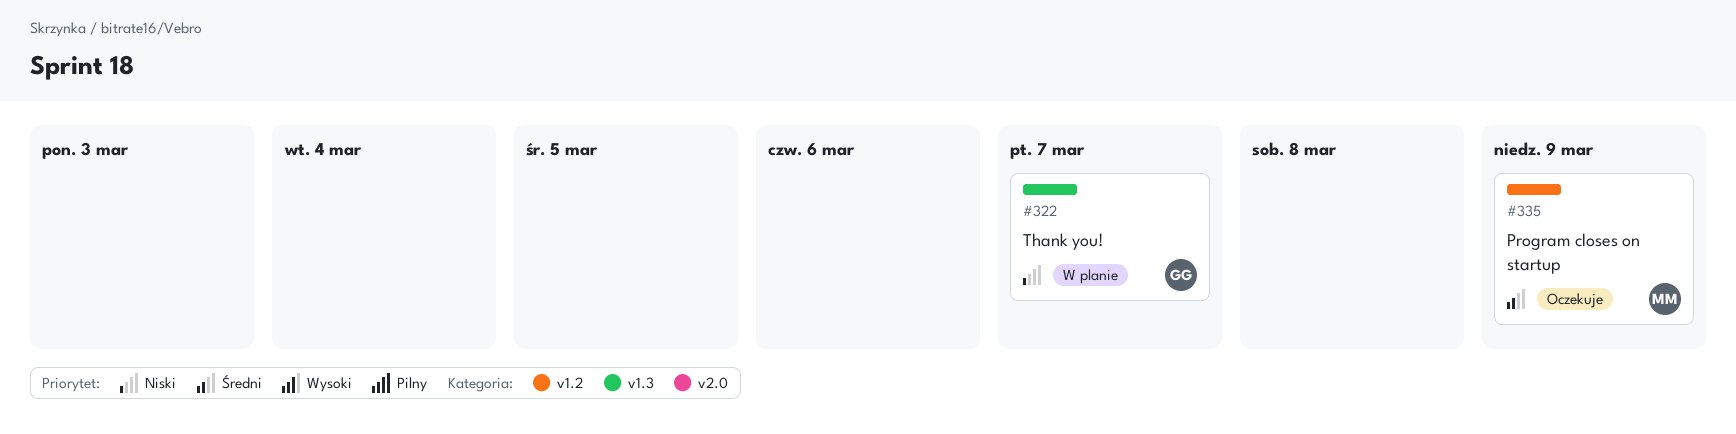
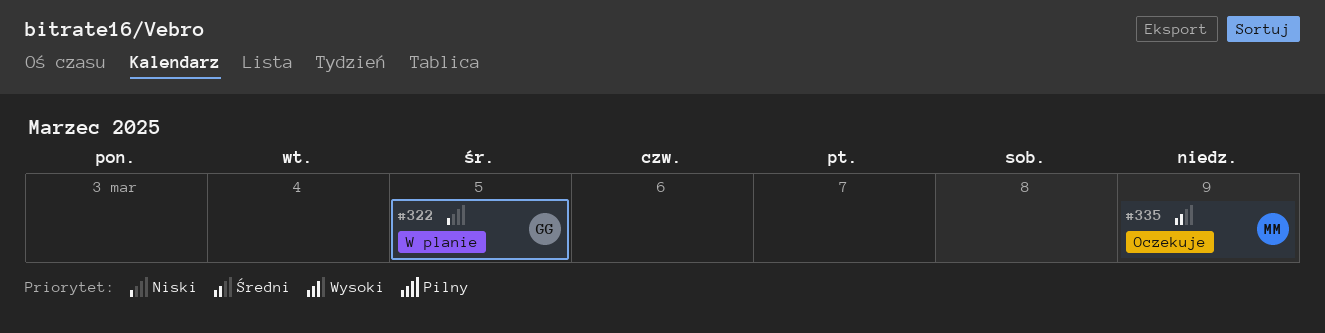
#322, due: Mar 7 -> Mar 5

